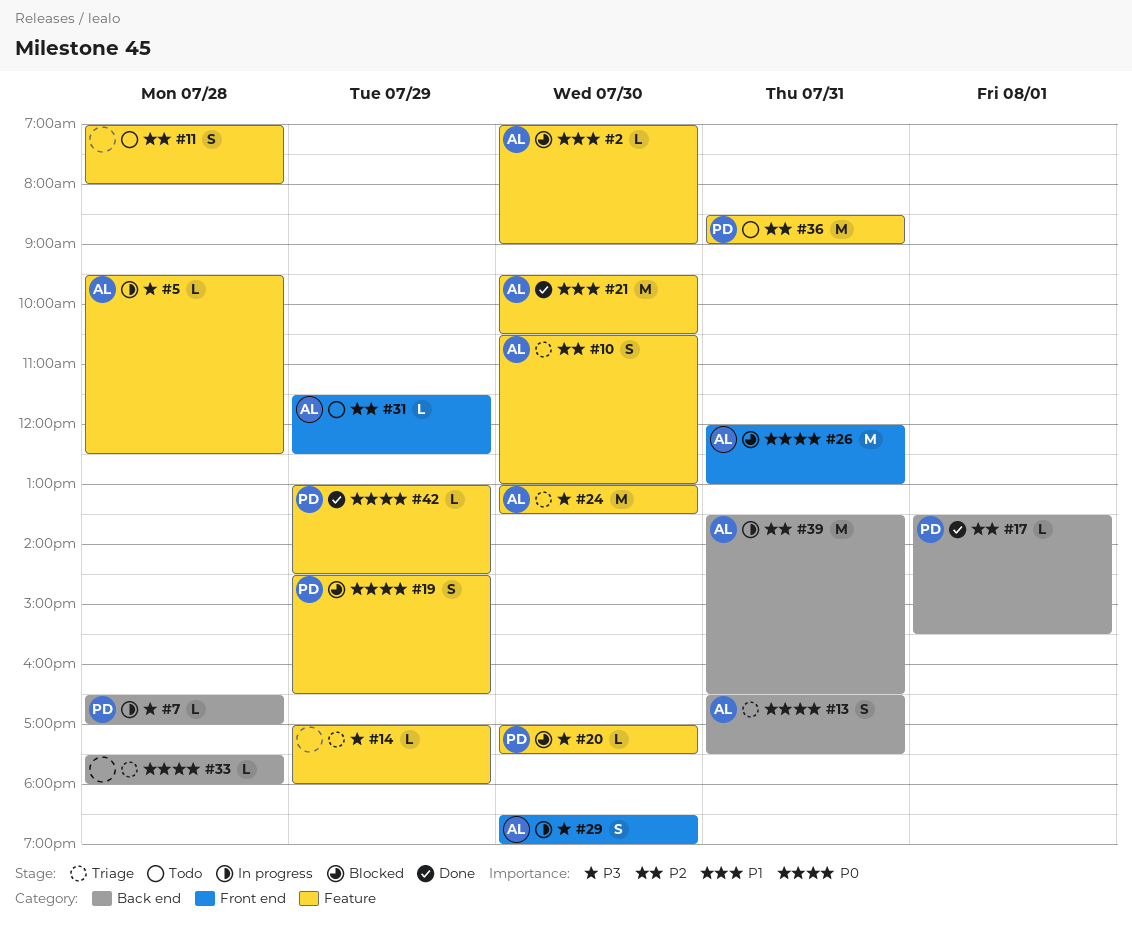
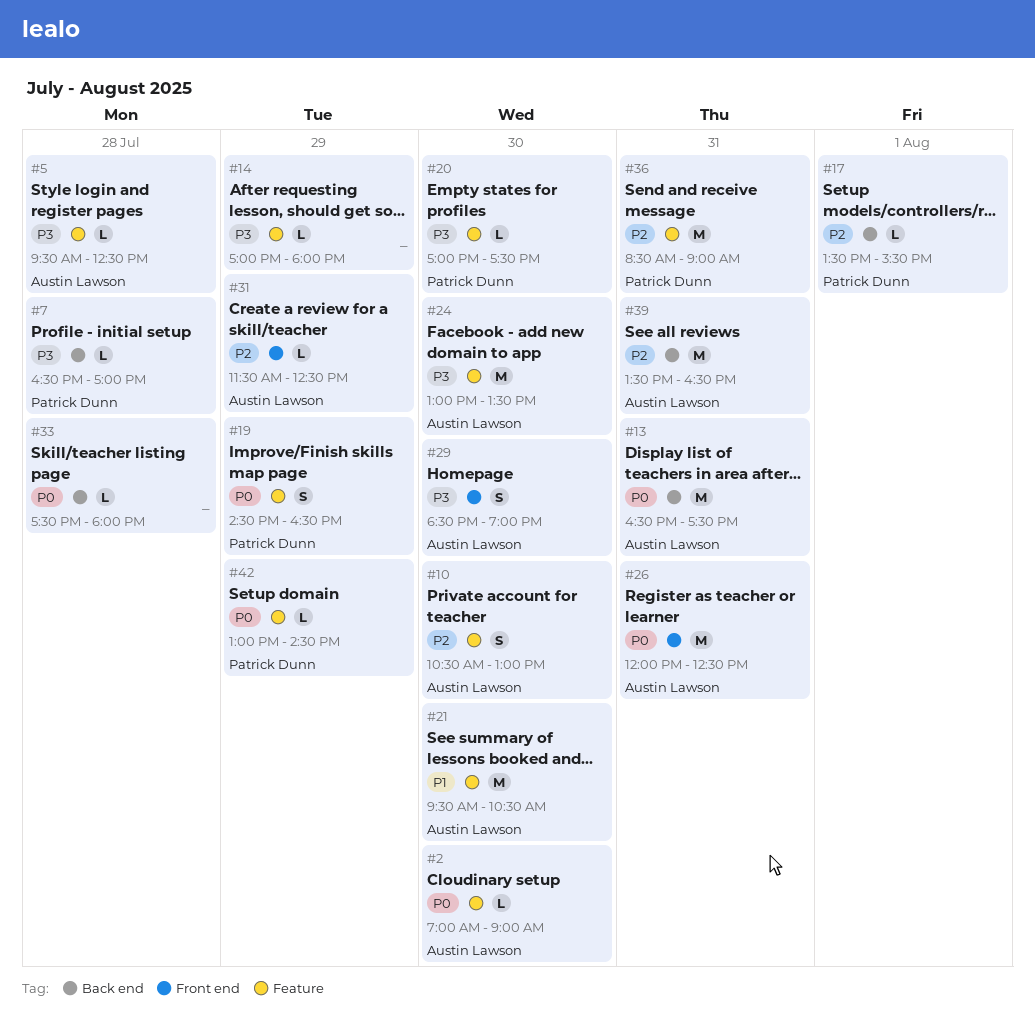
#2, priority: P1 -> P0
#11: present -> none
#13, estimate: S -> M
#26, ends: 13:00 -> 12:30

